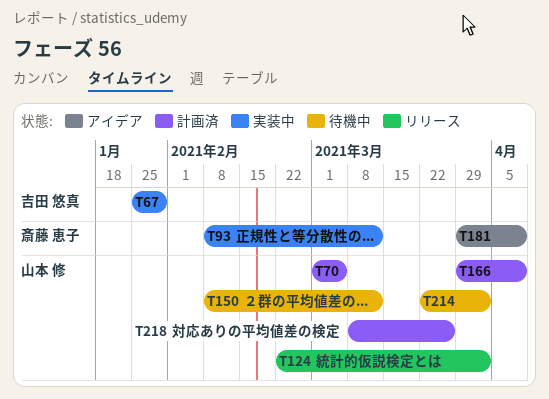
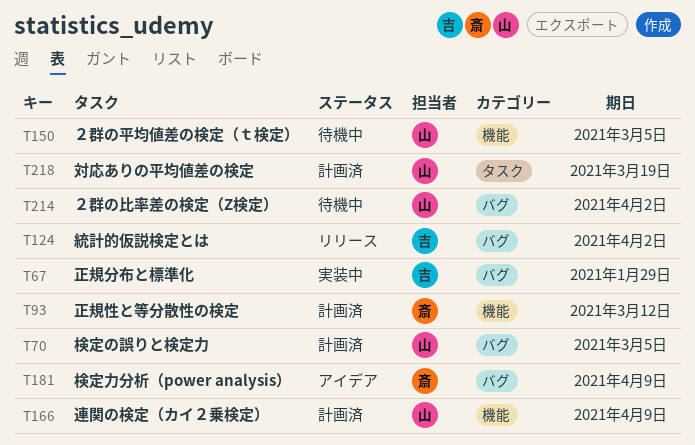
T93, status: 実装中 -> 計画済
T124, owner: 山本 修 -> 吉田 悠真
T150, due: Mar 12 -> Mar 5
T218, due: Mar 26 -> Mar 19

